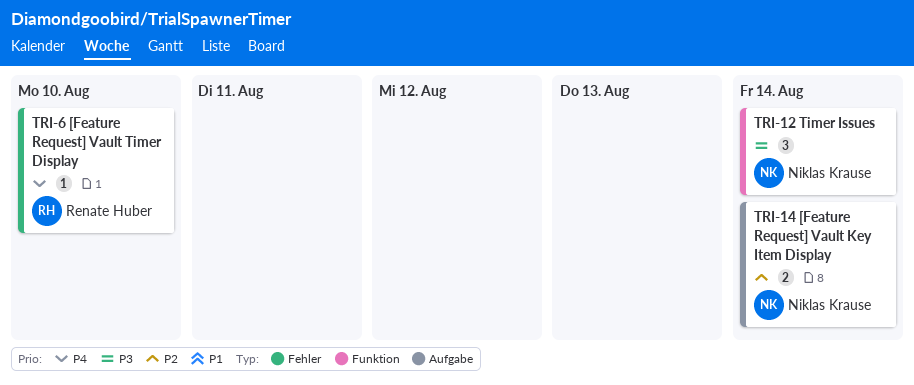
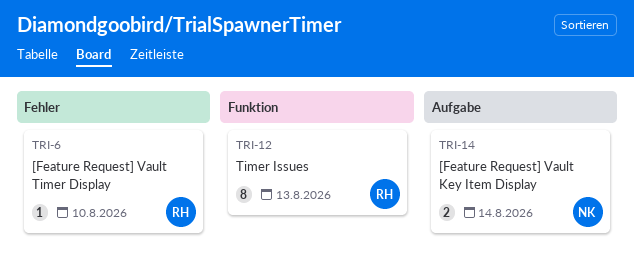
TRI-12, owner: Niklas Krause -> Renate Huber
TRI-12, estimate: 3 -> 8
TRI-12, due: Aug 14 -> Aug 13

